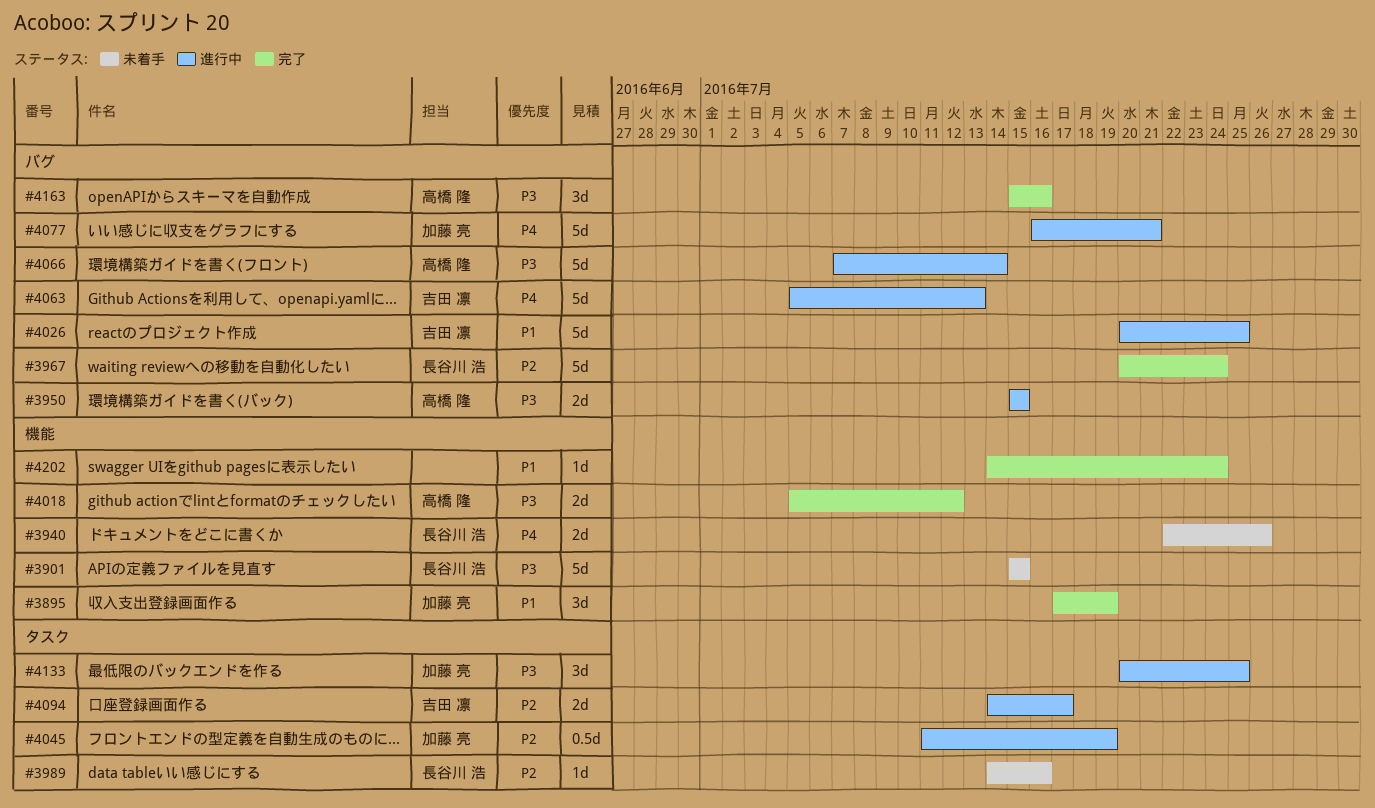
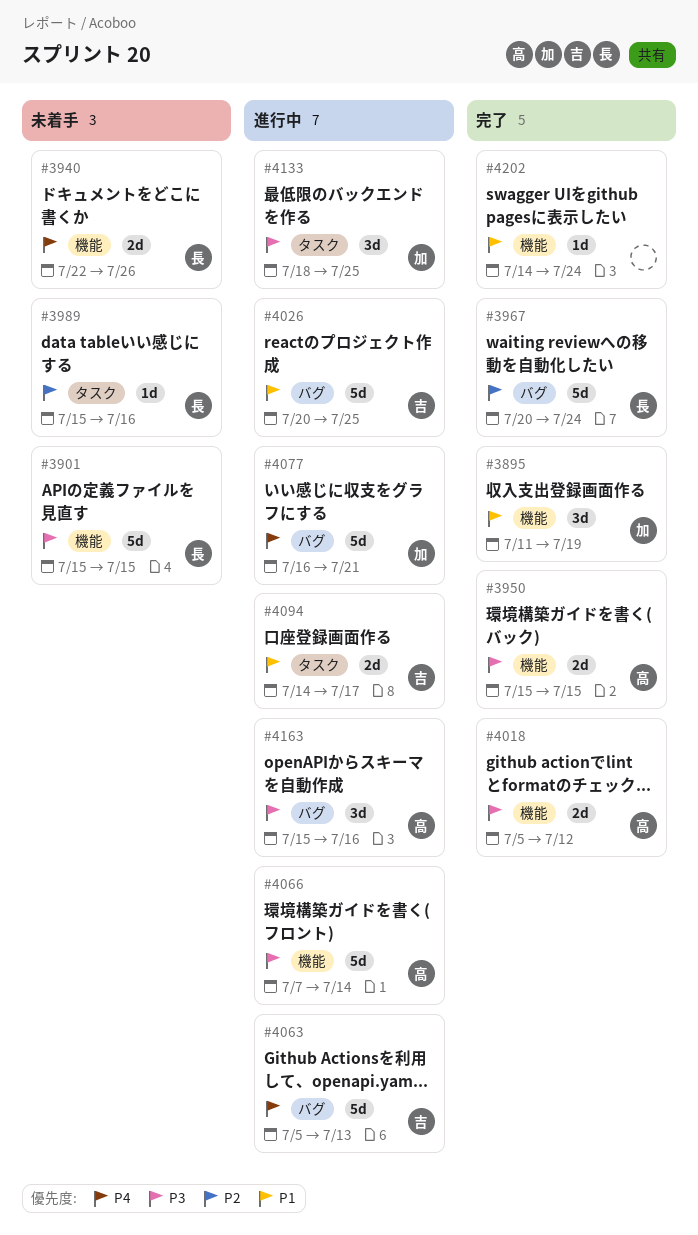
#3895, start: Jul 17 -> Jul 11
#3950, status: 進行中 -> 完了
#3950, label: バグ -> 機能
#3989, start: Jul 14 -> Jul 15
#4045: present -> none
#4066, label: バグ -> 機能
#4094, priority: P2 -> P1
#4133, start: Jul 20 -> Jul 18
#4163, status: 完了 -> 進行中

